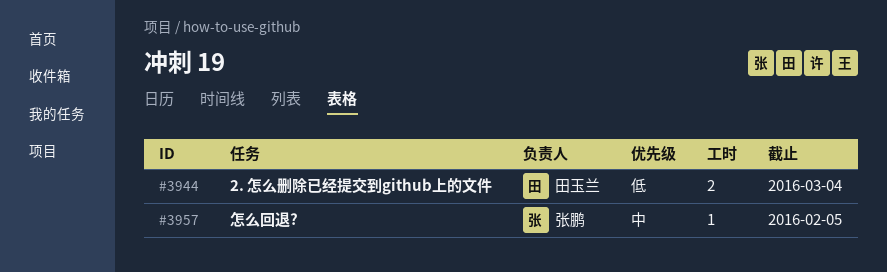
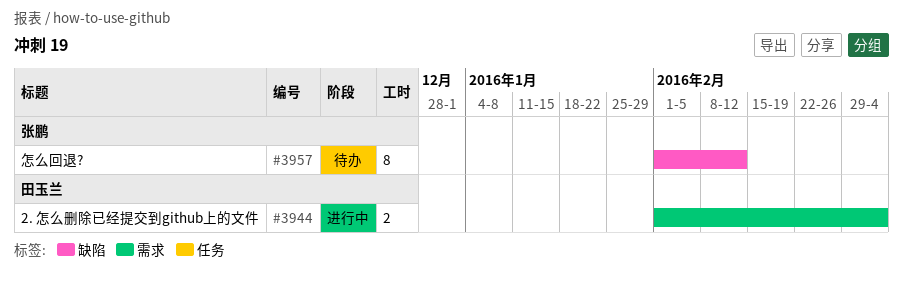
#3957, estimate: 1 -> 8
#3957, due: Feb 5 -> Feb 12

